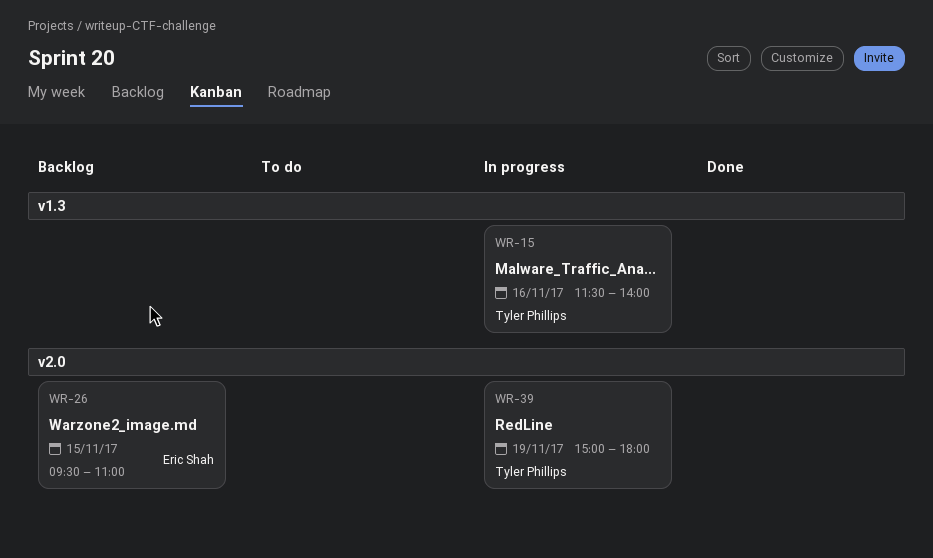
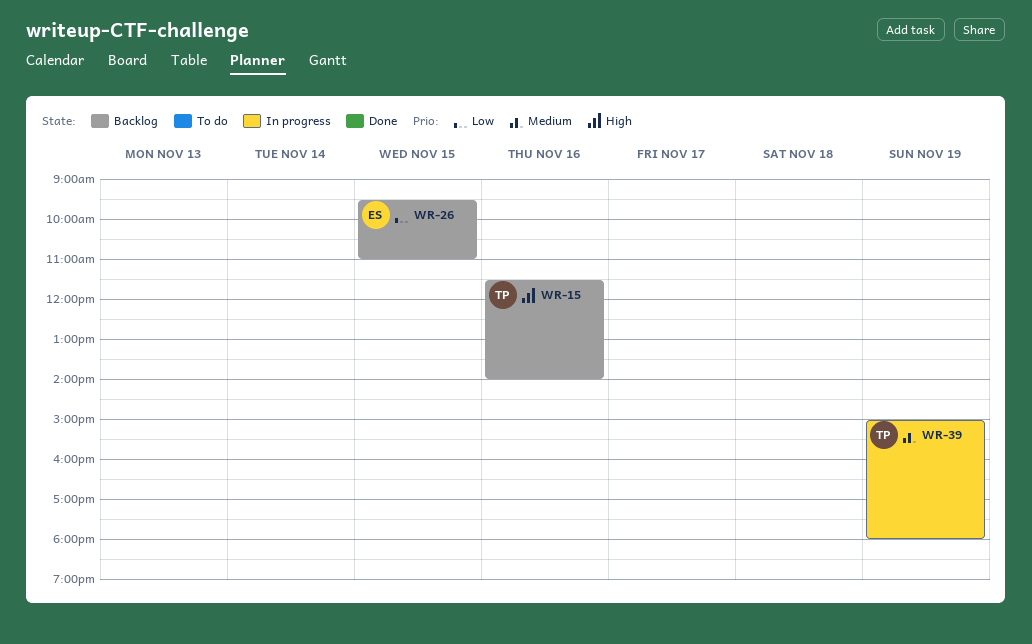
WR-15, status: In progress -> Backlog

